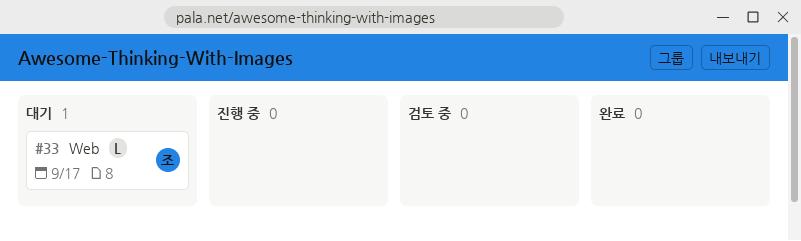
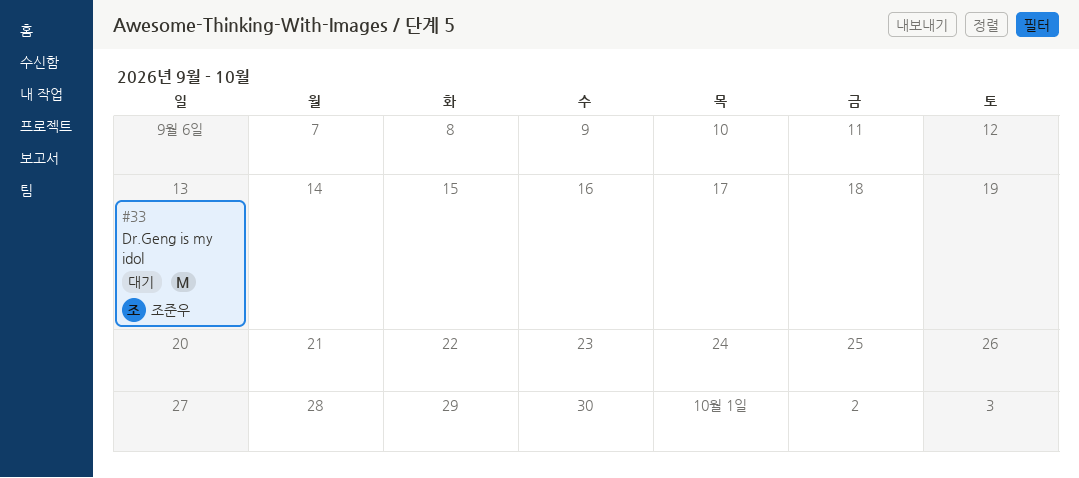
#33, estimate: L -> M
#33, due: Sep 17 -> Sep 13

